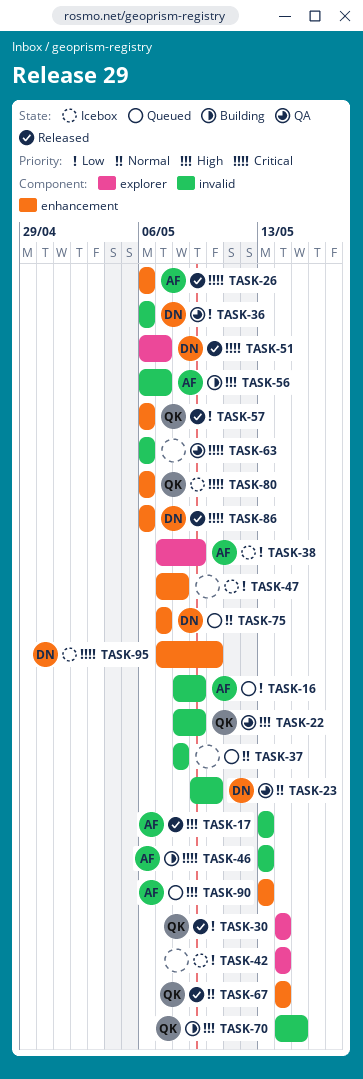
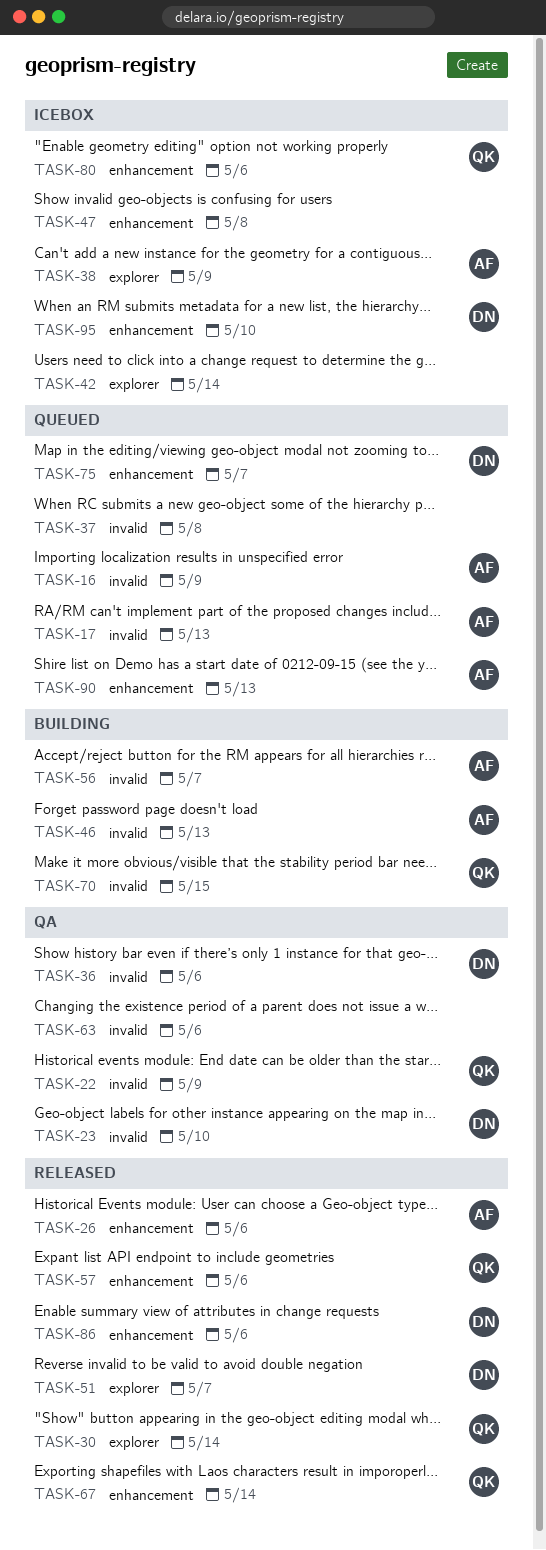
TASK-17, status: Released -> Queued

